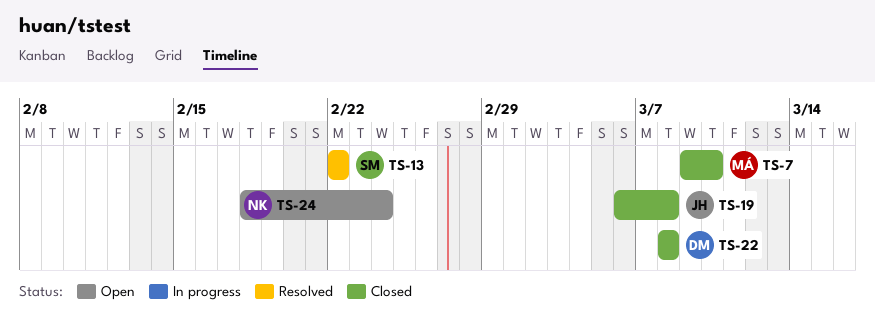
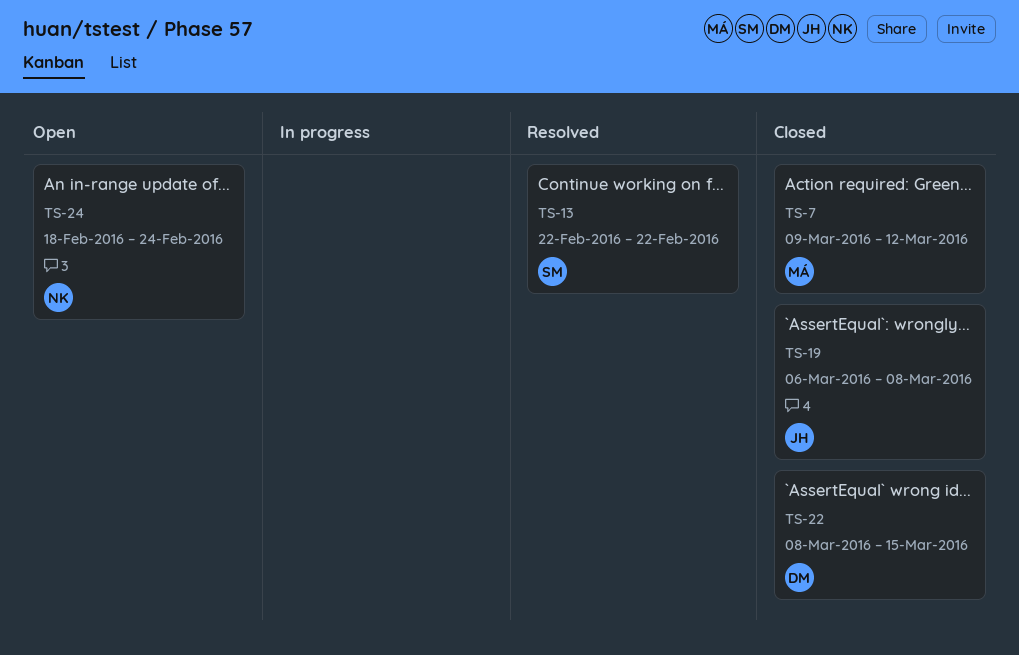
TS-7, due: Mar 10 -> Mar 12
TS-22, due: Mar 8 -> Mar 15

